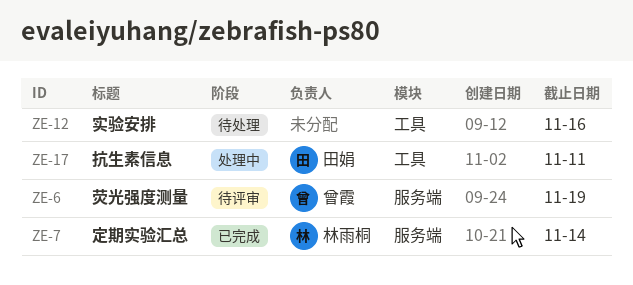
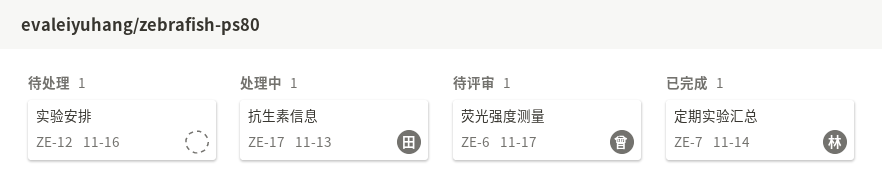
ZE-6, due: Nov 19 -> Nov 17
ZE-17, due: Nov 11 -> Nov 13

